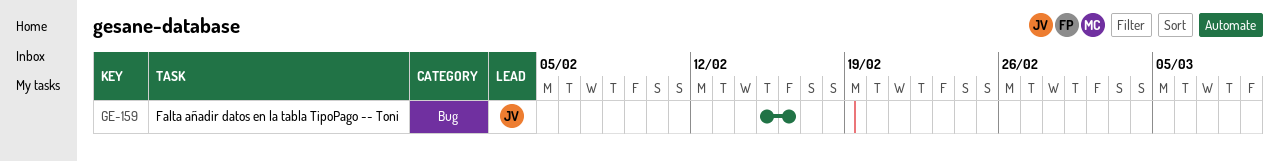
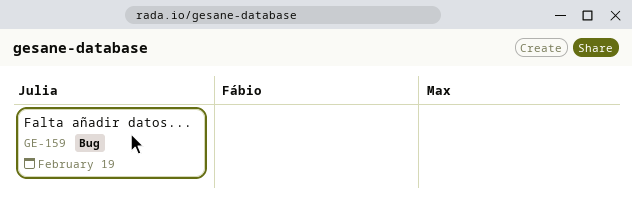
GE-159, due: Feb 16 -> Feb 19

